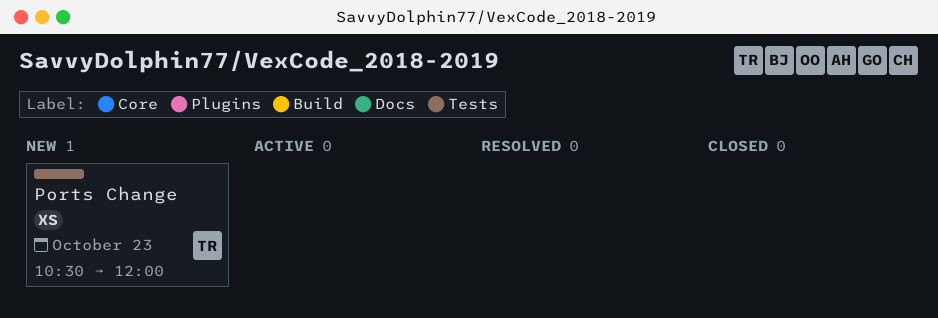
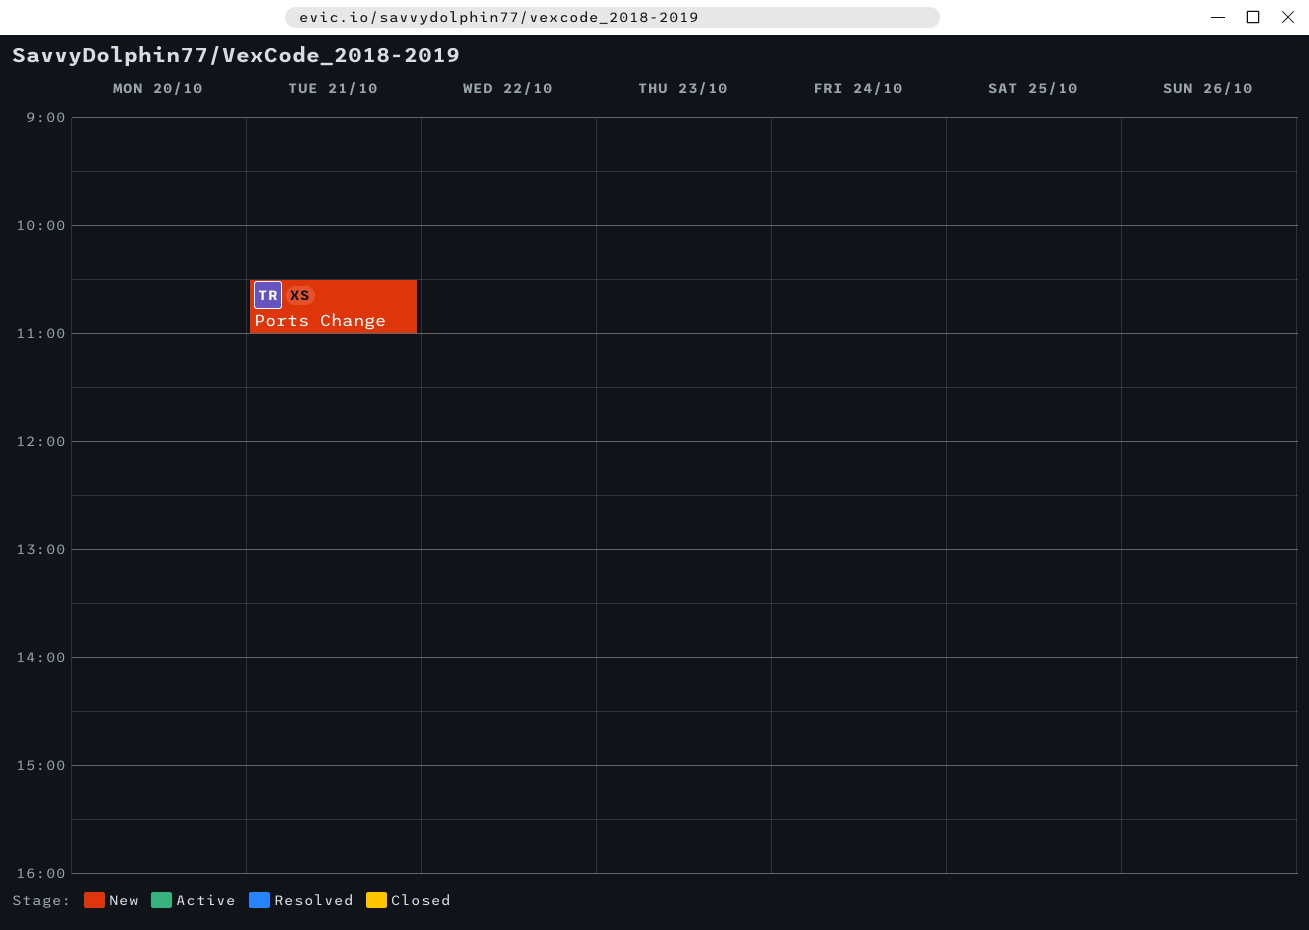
Ports Change, day: Oct 23 -> Oct 21
Ports Change, ends: 12:00 -> 11:00

